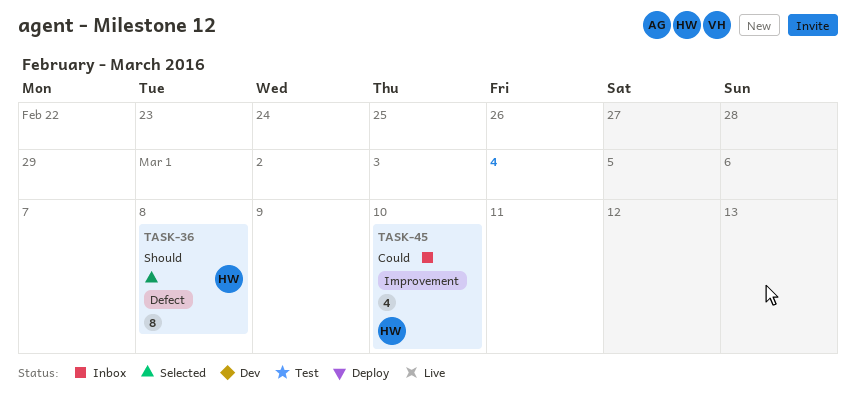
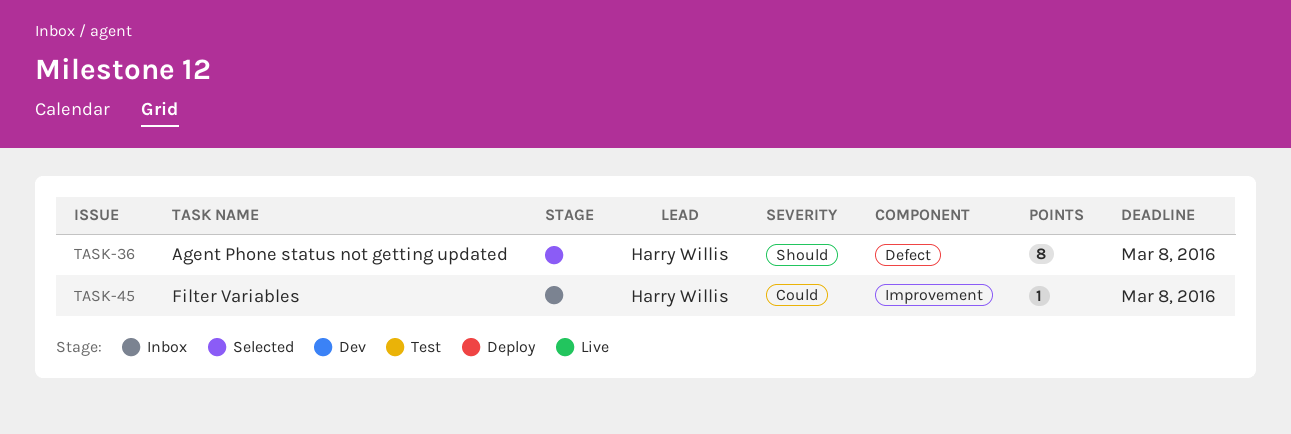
TASK-45, estimate: 4 -> 1
TASK-45, due: Mar 10 -> Mar 8

